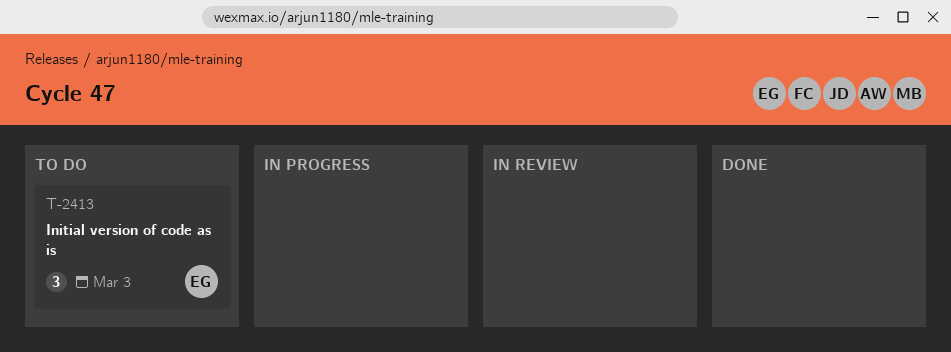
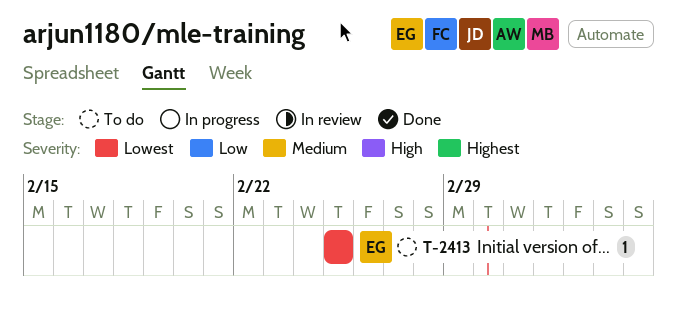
T-2413, estimate: 3 -> 1
T-2413, due: Mar 3 -> Feb 25

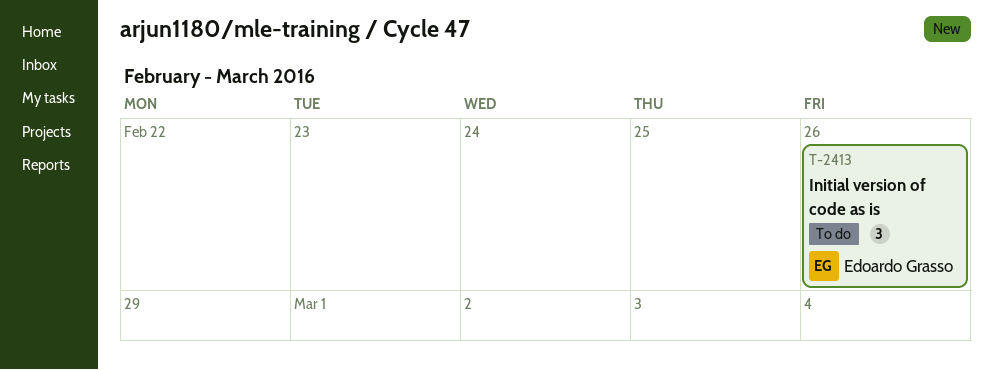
T-2413, estimate: 1 -> 3
T-2413, due: Feb 25 -> Feb 26

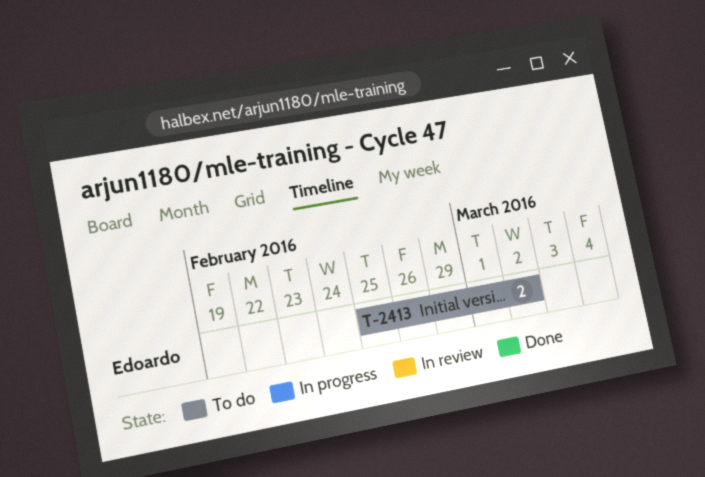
T-2413, estimate: 3 -> 2
T-2413, due: Feb 26 -> Mar 2

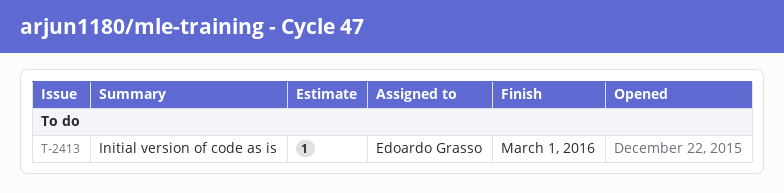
T-2413, estimate: 2 -> 1
T-2413, due: Mar 2 -> Mar 1

